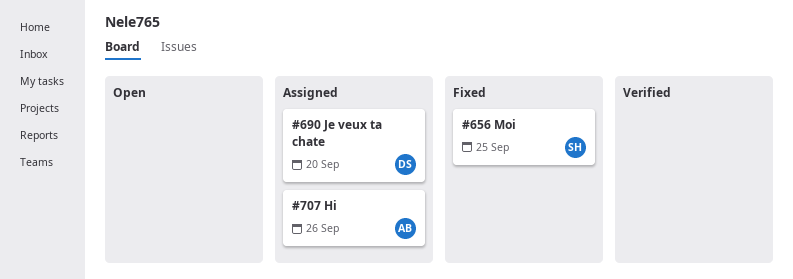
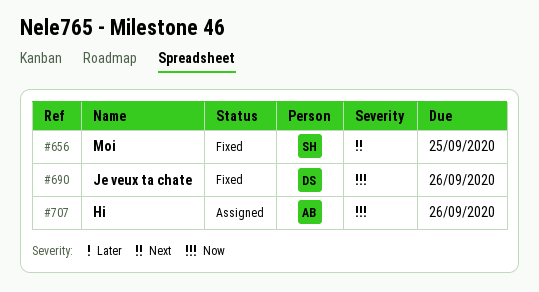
#690, status: Assigned -> Fixed
#690, due: Sep 20 -> Sep 26

